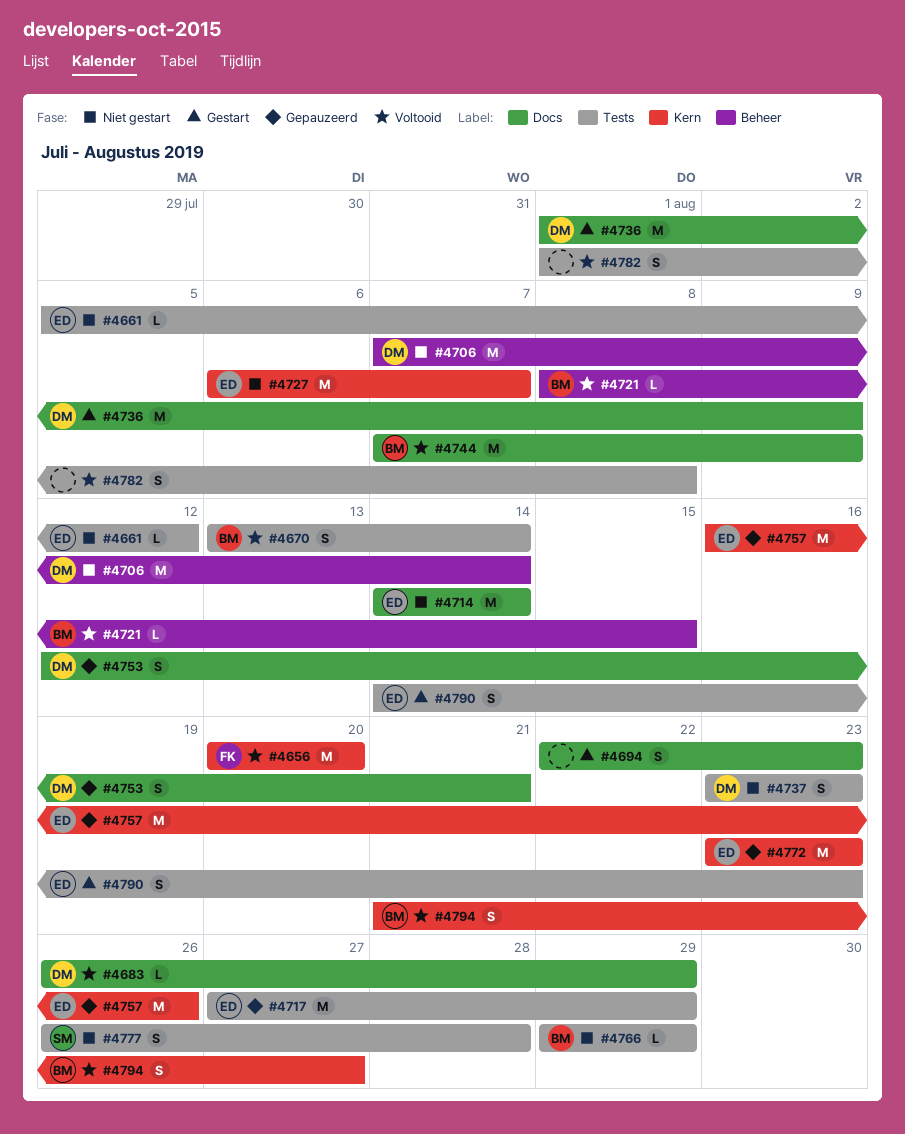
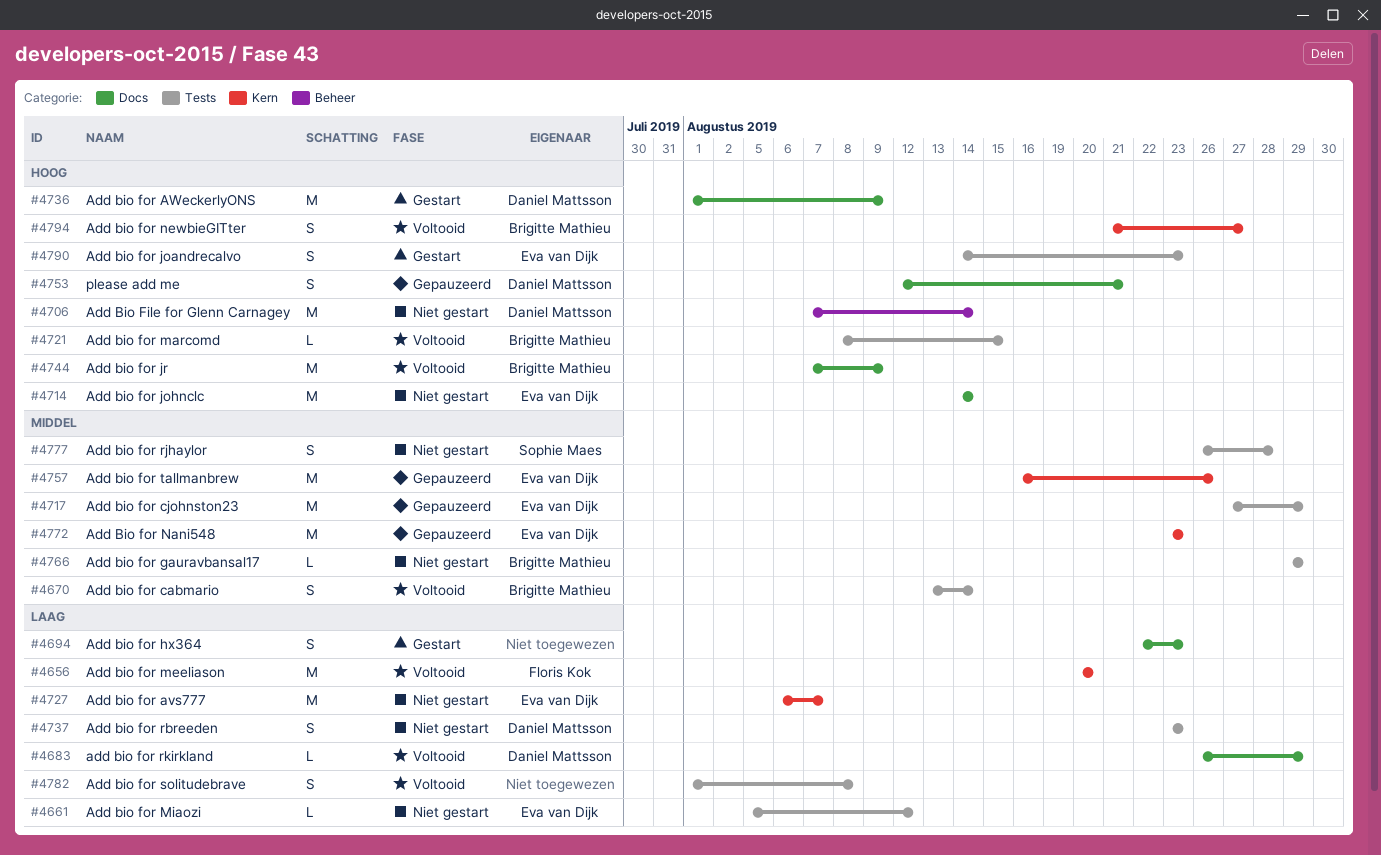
#4721, label: Beheer -> Tests

